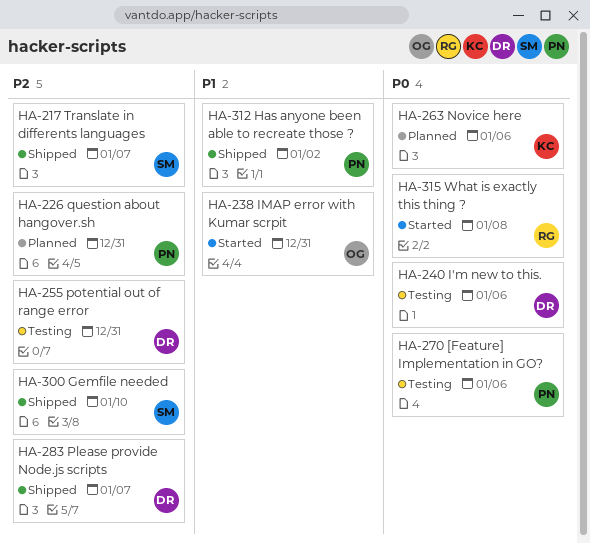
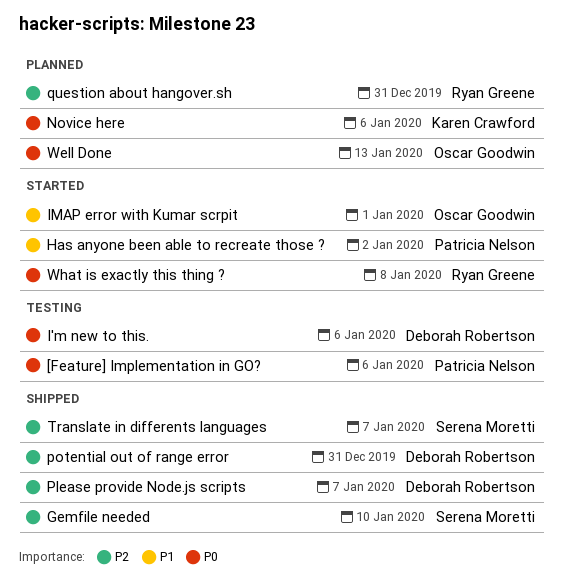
Has anyone been able to recreate those ?, status: Shipped -> Started
IMAP error with Kumar scrpit, due: Dec 31 -> Jan 1
potential out of range error, status: Testing -> Shipped
question about hangover.sh, owner: Patricia Nelson -> Ryan Greene
Well Done: none -> present

